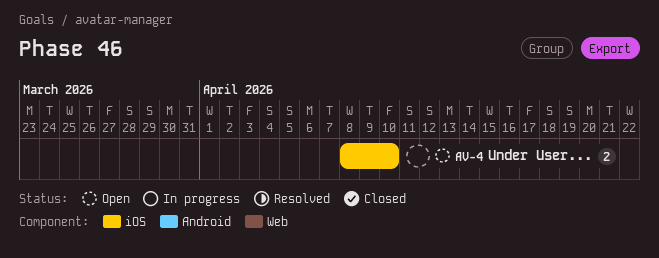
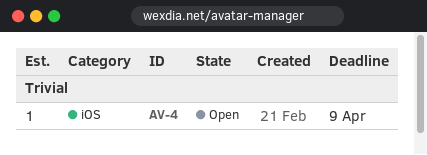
AV-4, estimate: 2 -> 1
AV-4, due: Apr 10 -> Apr 9

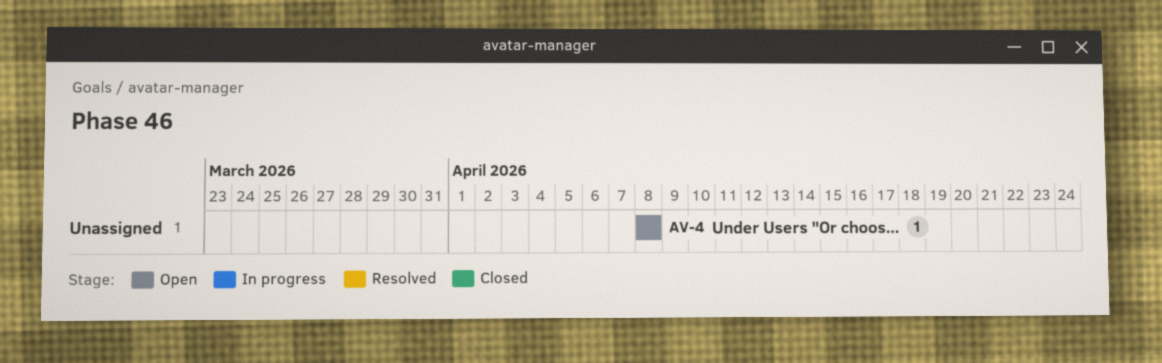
AV-4, due: Apr 9 -> Apr 8

